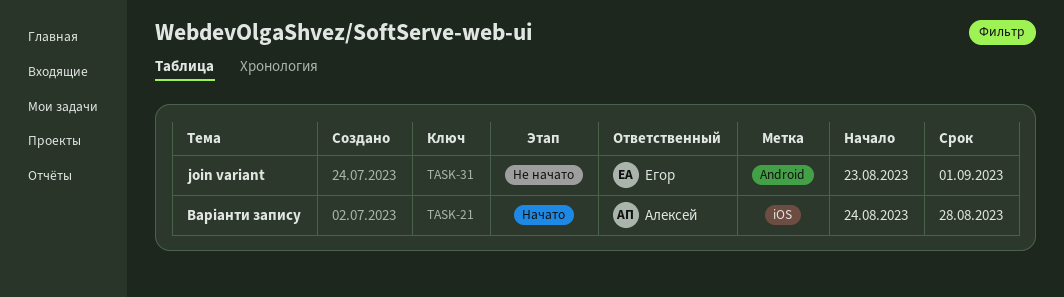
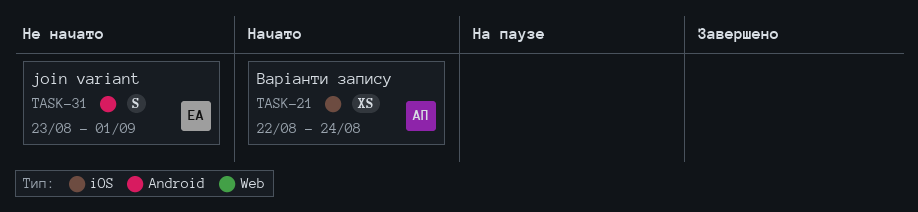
TASK-21, start: Aug 24 -> Aug 22
TASK-21, due: Aug 28 -> Aug 24

